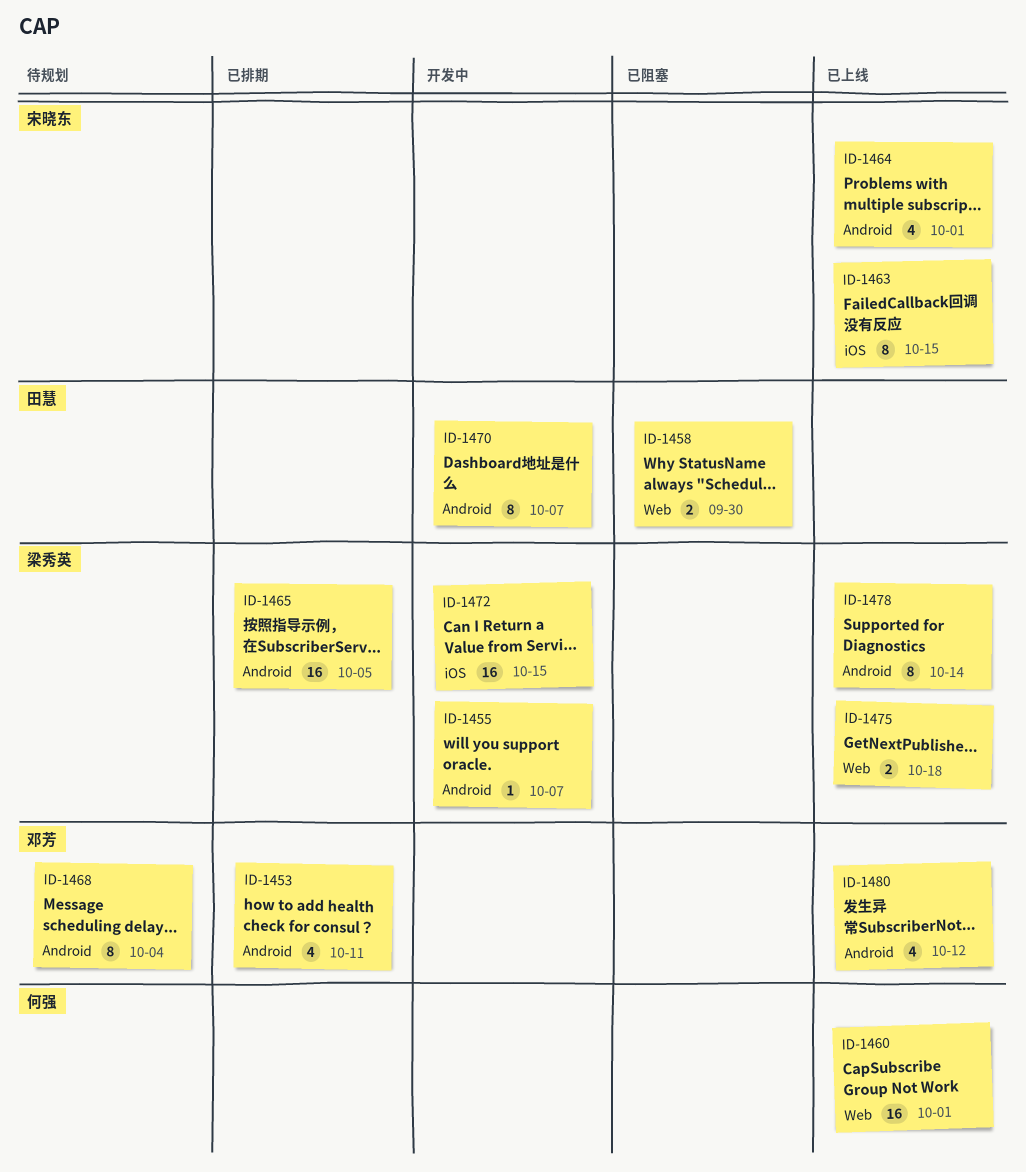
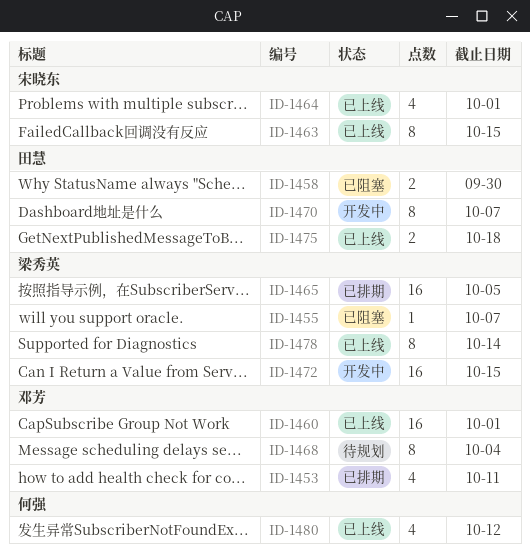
ID-1455, status: 开发中 -> 已阻塞
ID-1460, owner: 何强 -> 邓芳
ID-1475, owner: 梁秀英 -> 田慧
ID-1480, owner: 邓芳 -> 何强

